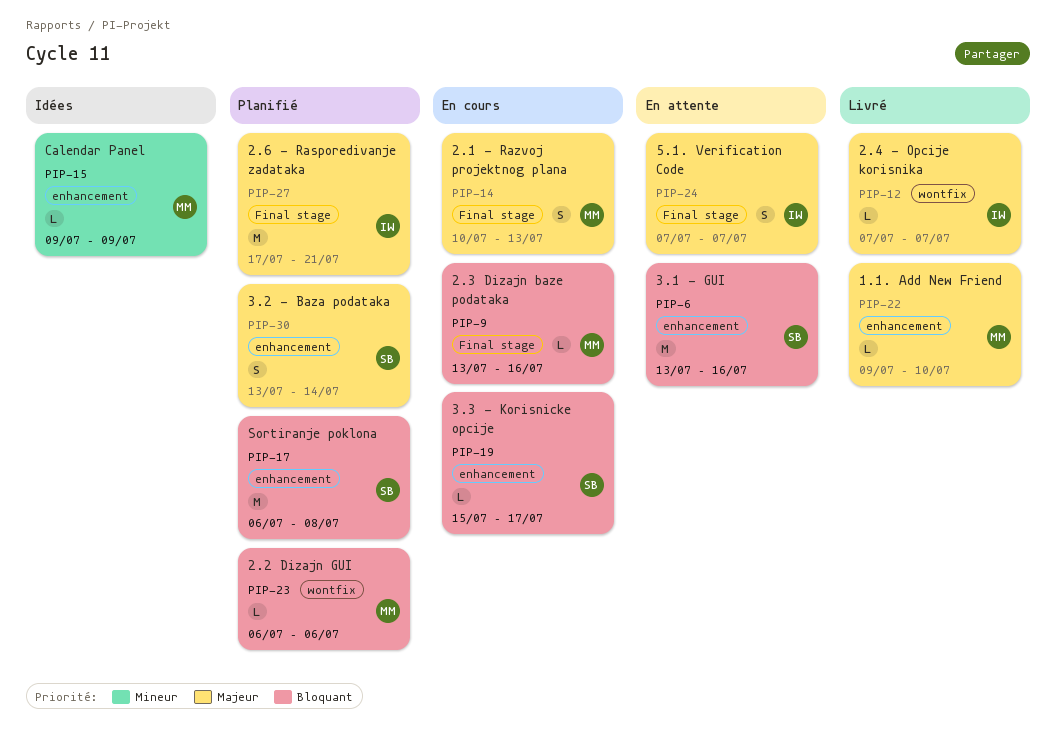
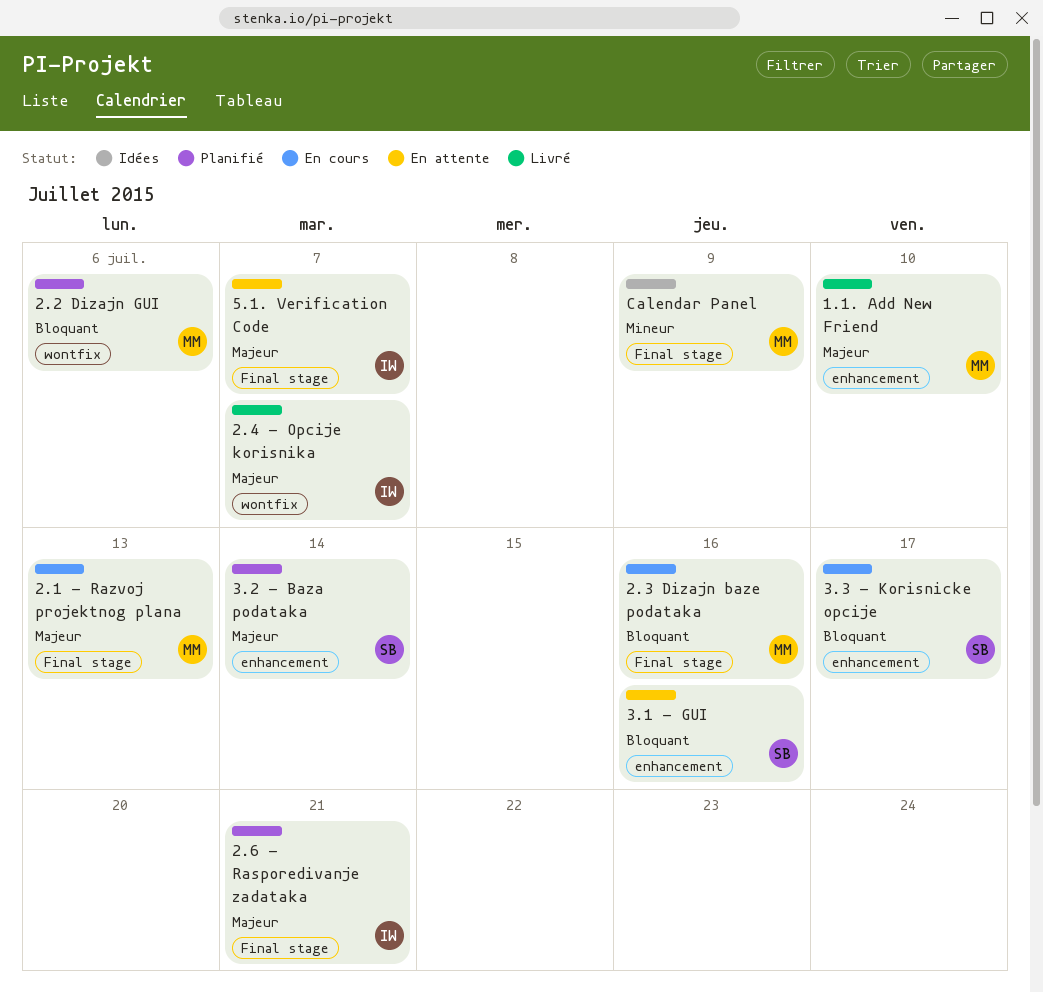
Calendar Panel, label: enhancement -> Final stage
Sortiranje poklona: present -> none

